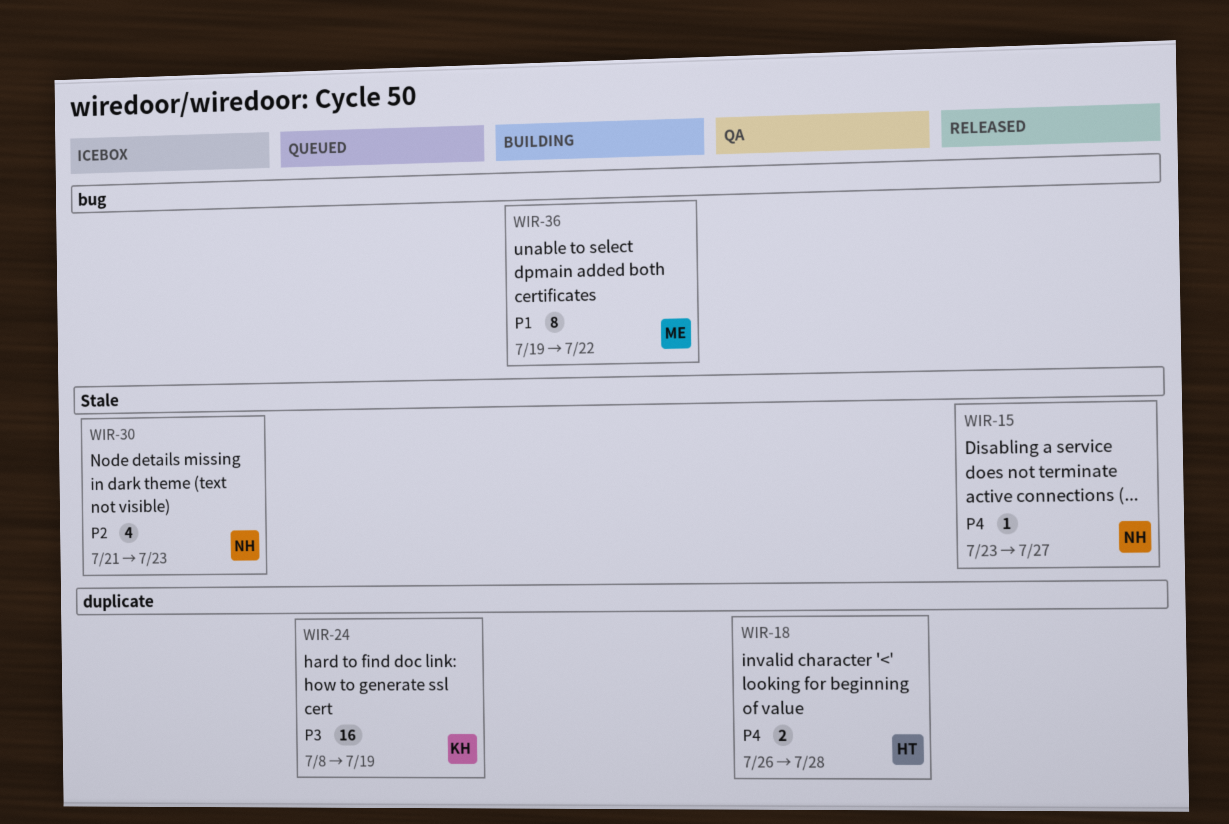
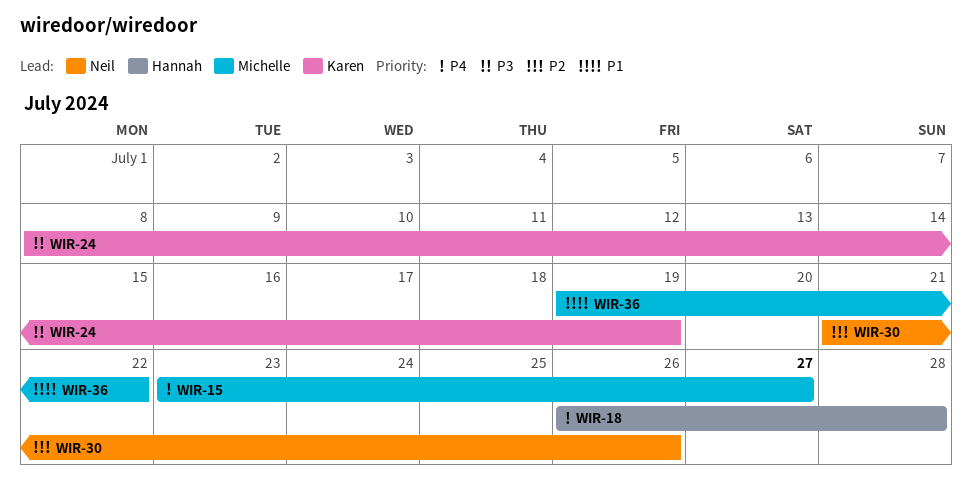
WIR-15, owner: Neil -> Michelle
WIR-30, due: Jul 23 -> Jul 26

